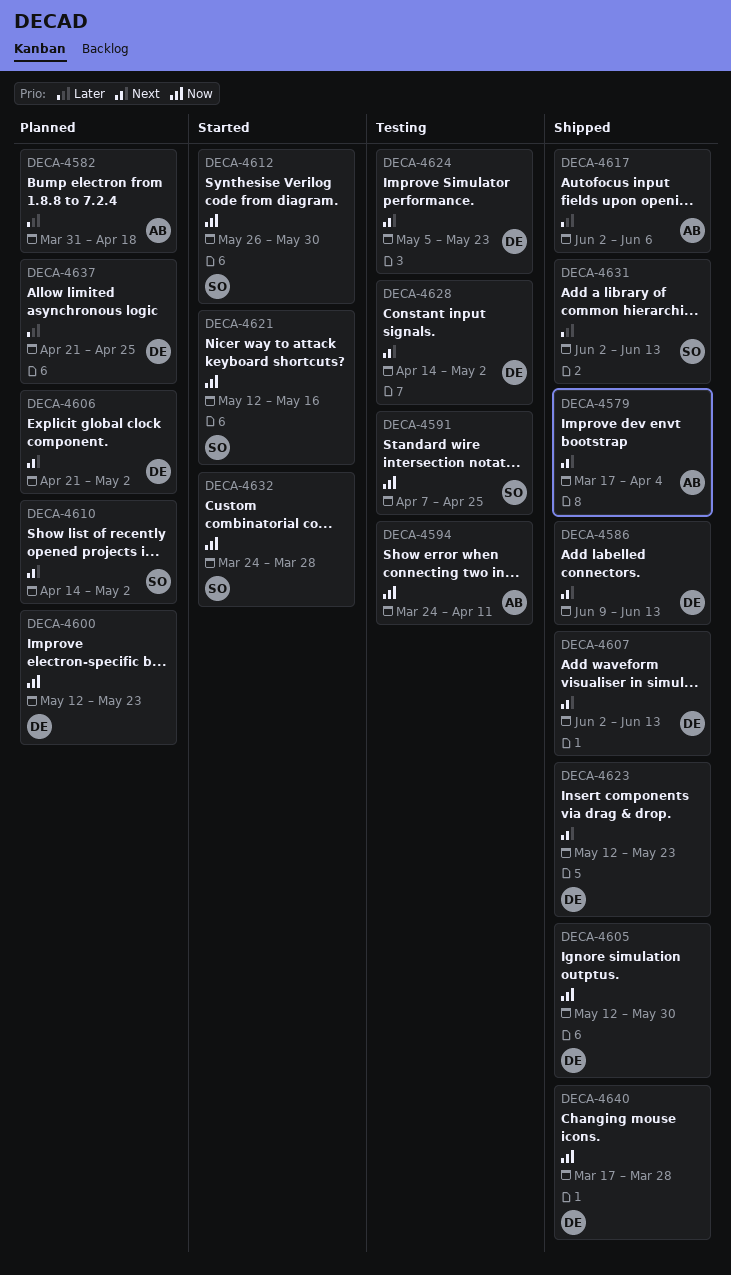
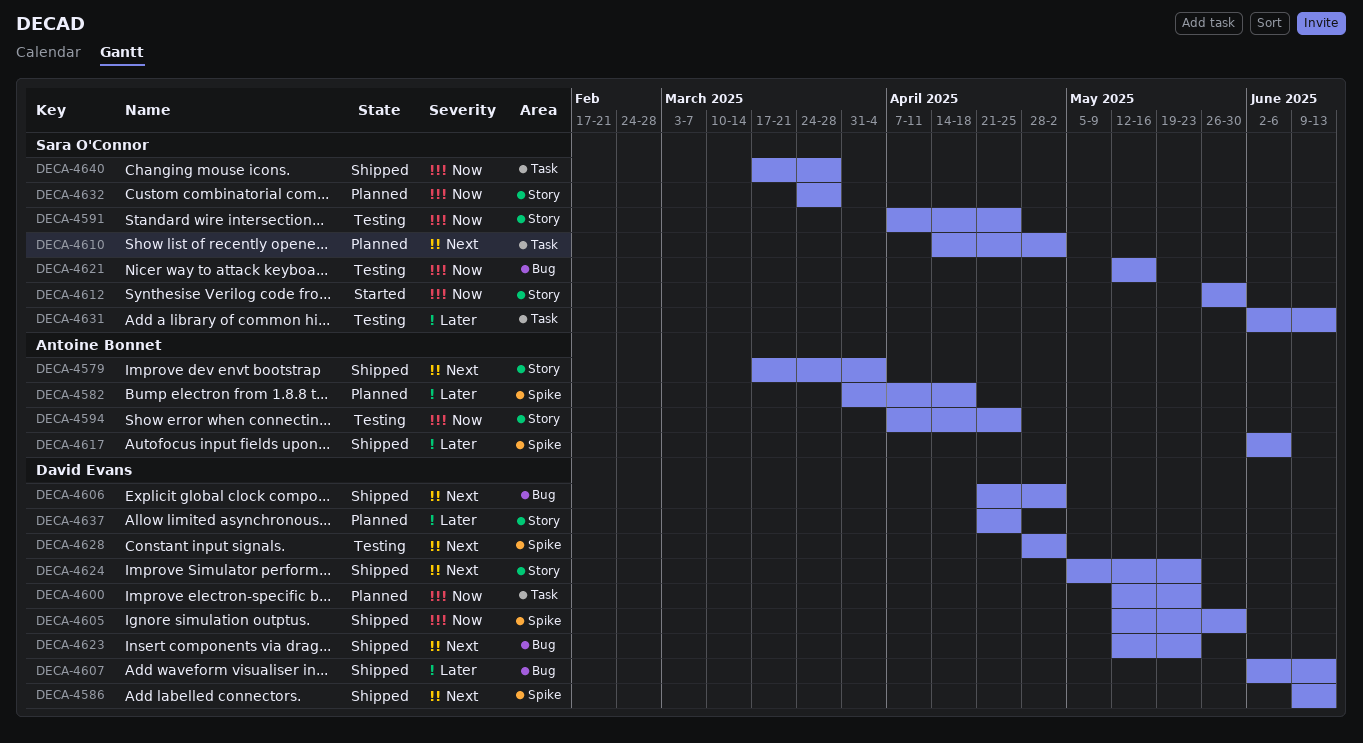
DECA-4594, start: Mar 24 -> Apr 7
DECA-4594, due: Apr 11 -> Apr 25
DECA-4606, status: Planned -> Shipped
DECA-4607, priority: Next -> Later
DECA-4621, status: Started -> Testing
DECA-4624, status: Testing -> Shipped
DECA-4628, start: Apr 14 -> Apr 28
DECA-4631, status: Shipped -> Testing
DECA-4632, status: Started -> Planned
DECA-4640, owner: David Evans -> Sara O'Connor

